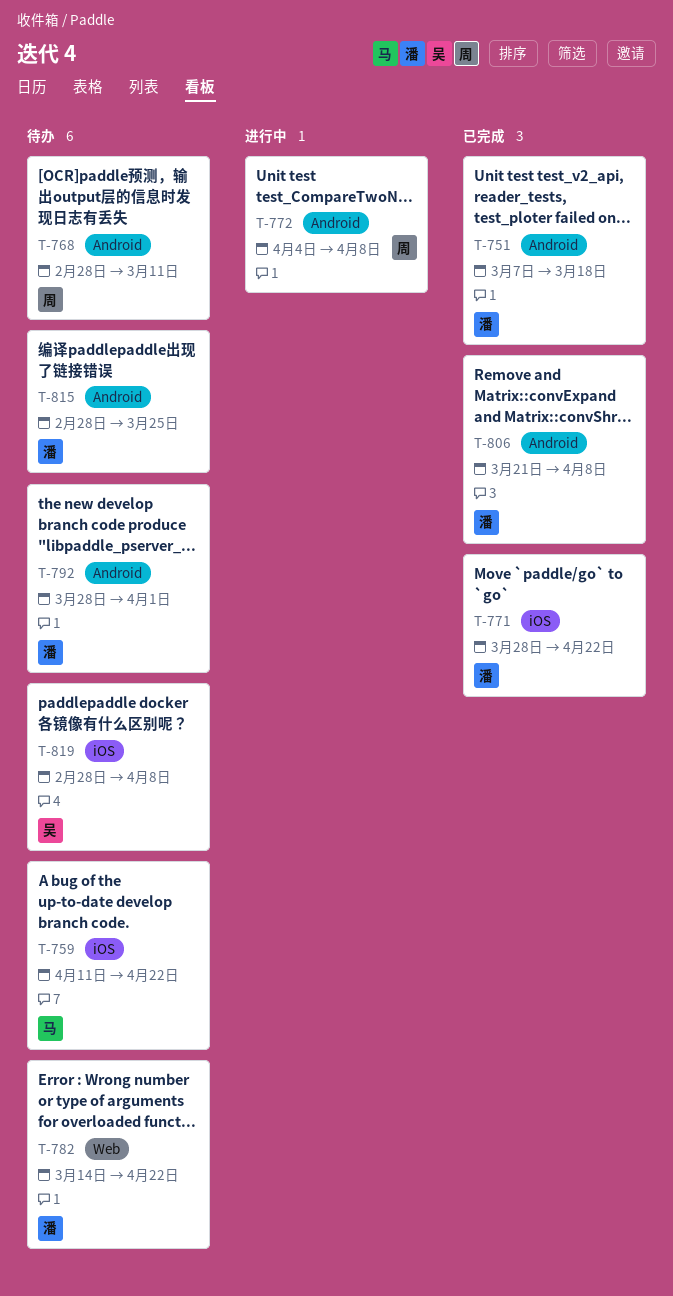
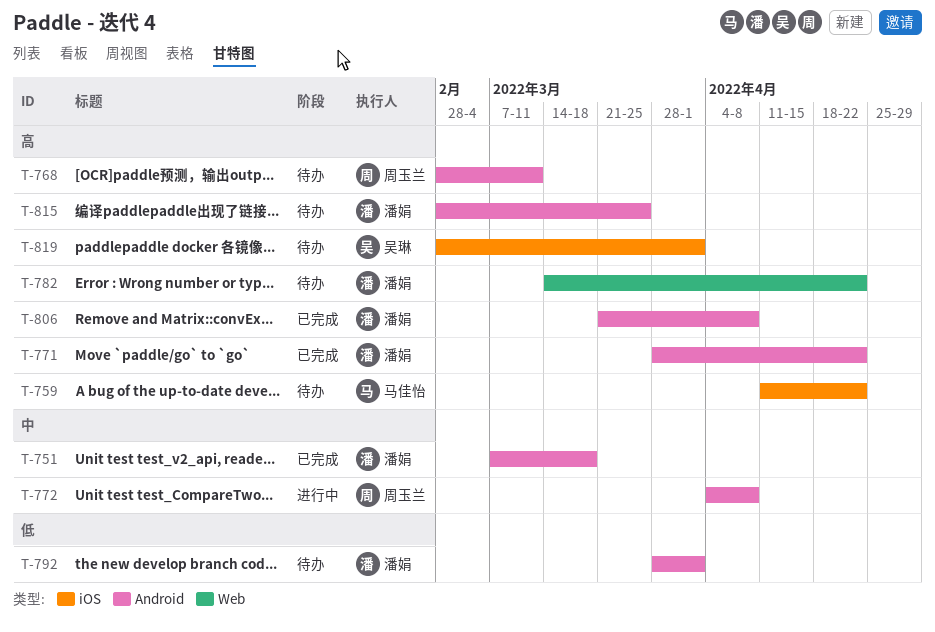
T-771, label: iOS -> Android
T-819, due: Apr 8 -> Apr 1

